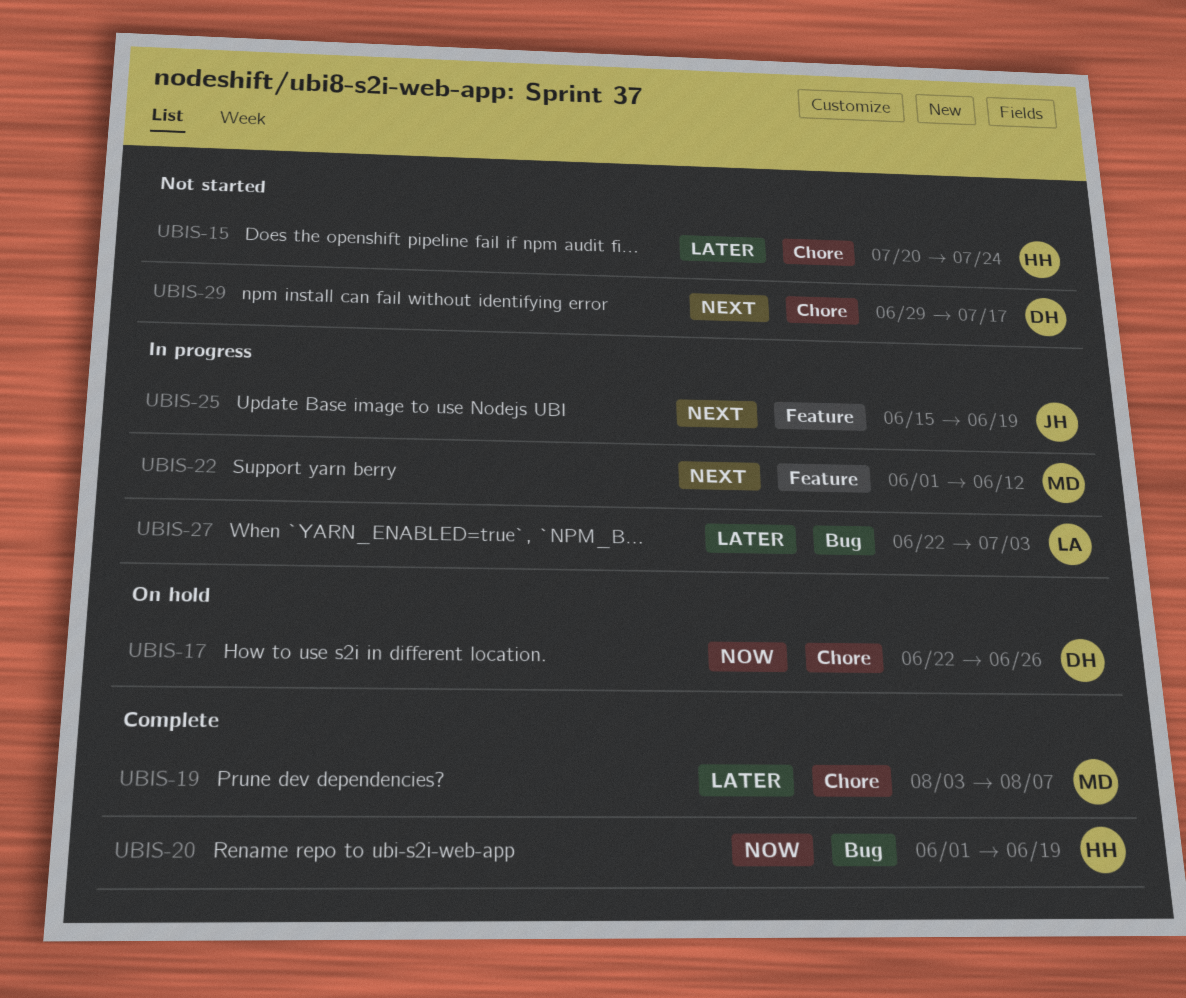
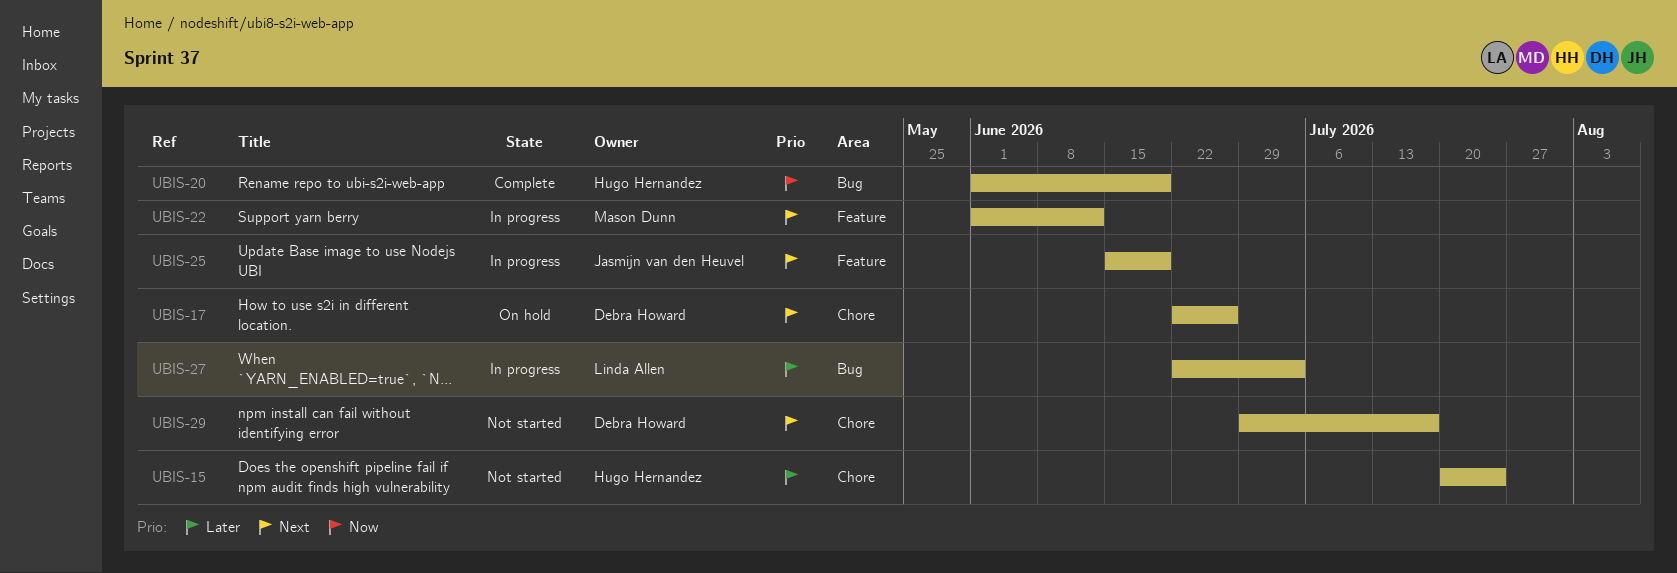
UBIS-17, priority: Now -> Next
UBIS-19: present -> none

